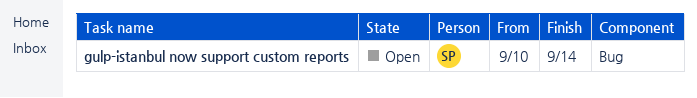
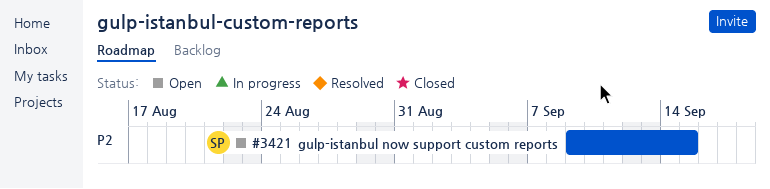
gulp-istanbul now support custom reports, start: Sep 10 -> Sep 9
gulp-istanbul now support custom reports, due: Sep 14 -> Sep 15

